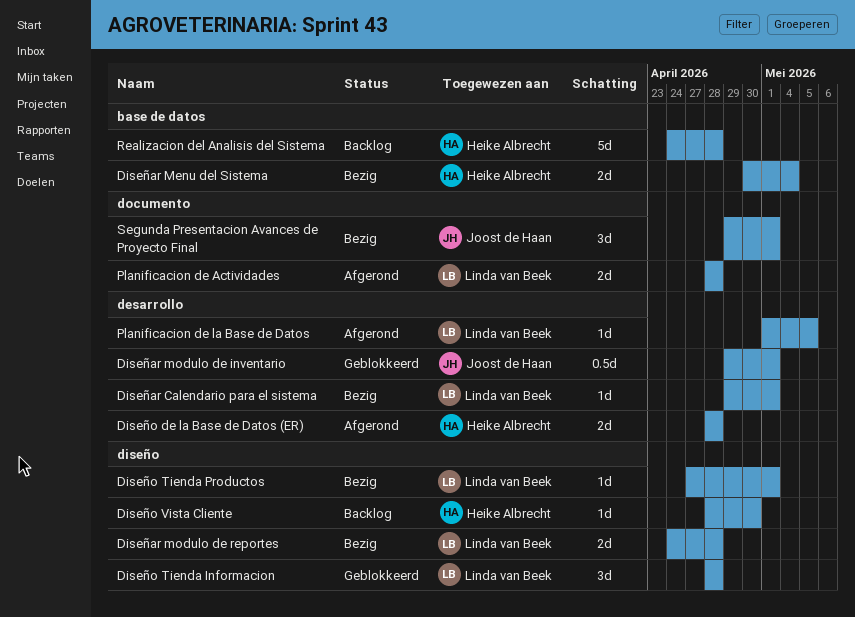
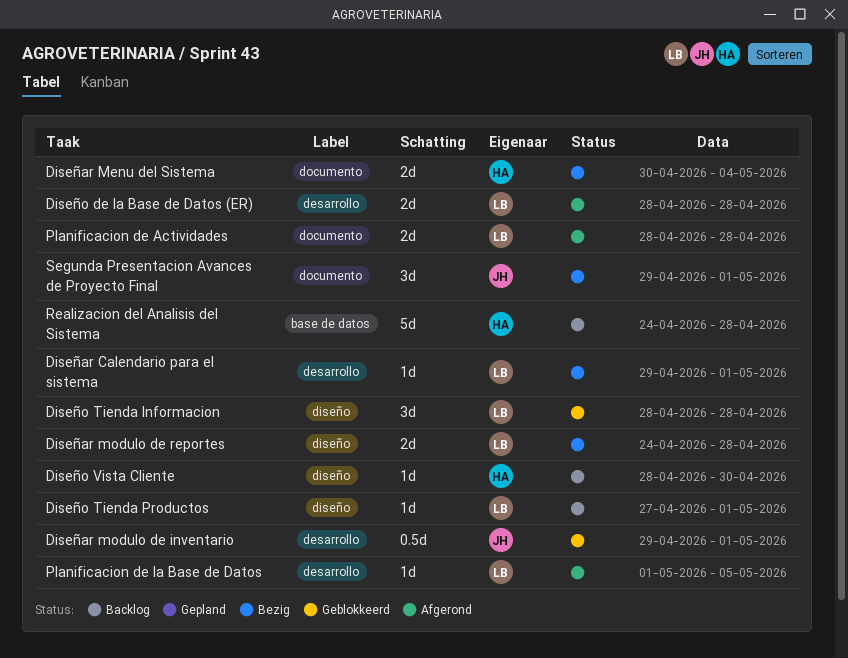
Diseñar Menu del Sistema, label: base de datos -> documento
Diseño de la Base de Datos (ER), owner: Heike Albrecht -> Linda van Beek
Diseño Tienda Productos, status: Bezig -> Backlog

